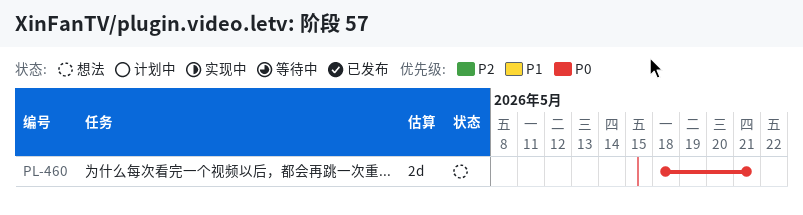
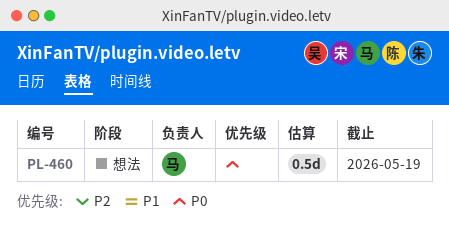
PL-460, estimate: 2d -> 0.5d
PL-460, due: May 21 -> May 19

